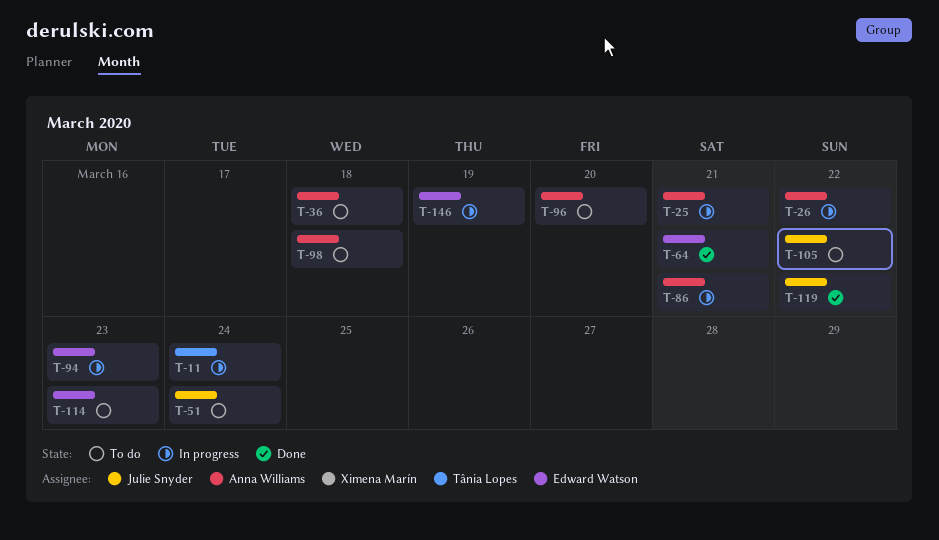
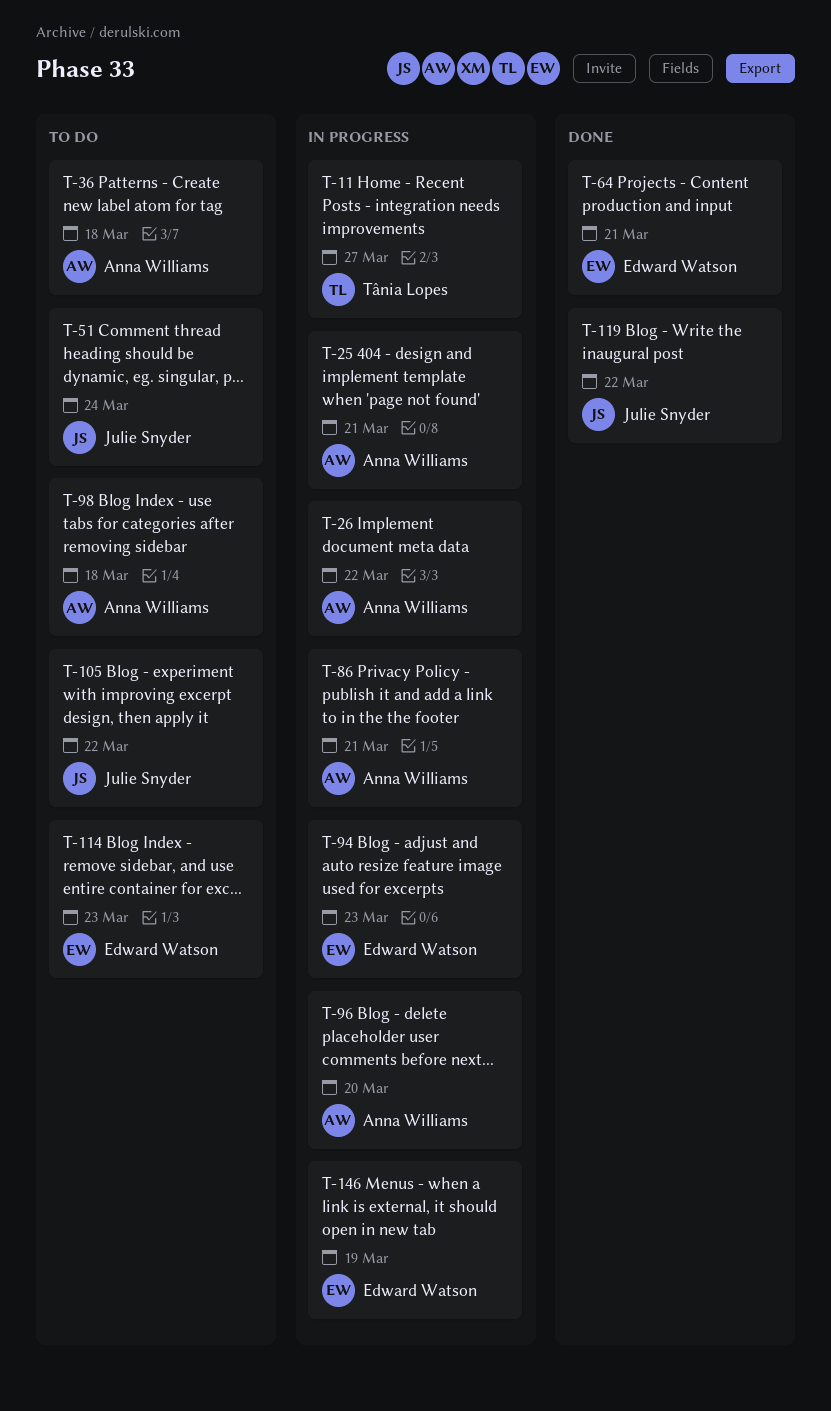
T-11, due: Mar 24 -> Mar 27
T-96, status: To do -> In progress

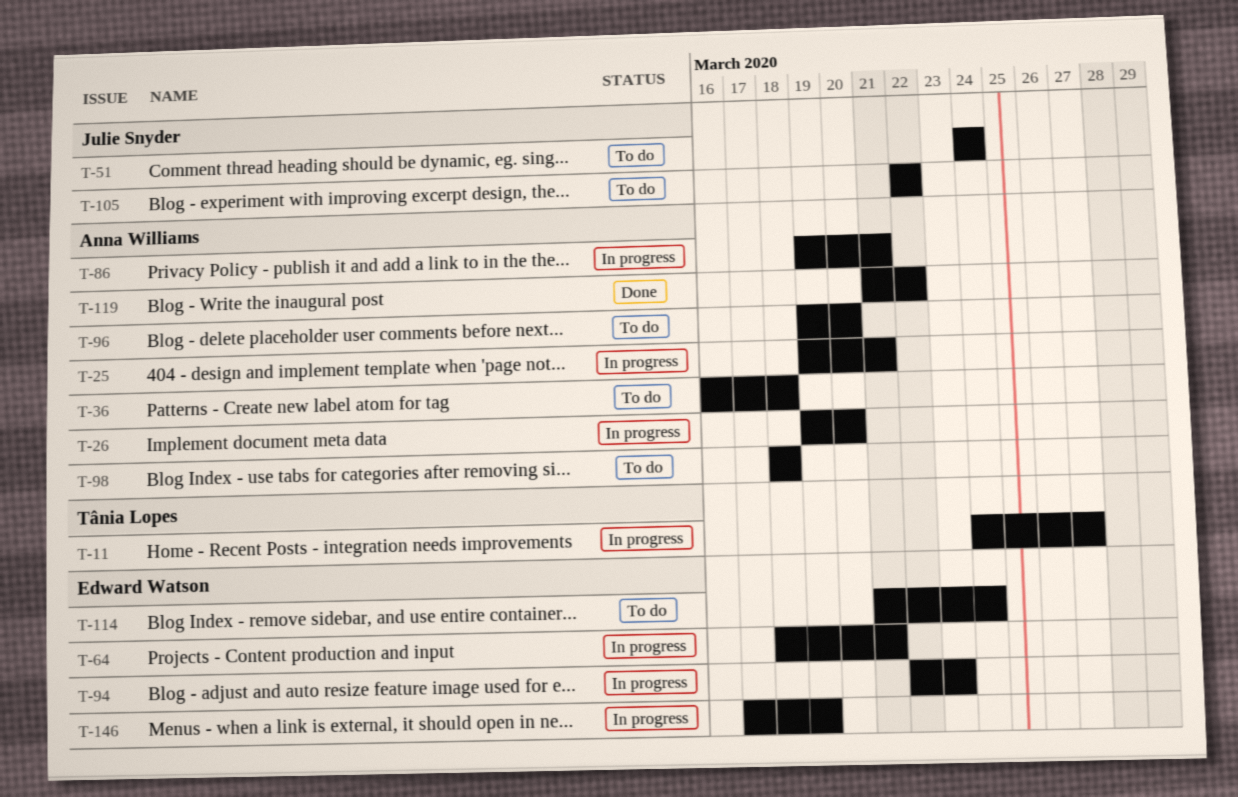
T-26, due: Mar 22 -> Mar 20
T-64, status: Done -> In progress
T-96, status: In progress -> To do
T-114, due: Mar 23 -> Mar 24
T-119, owner: Julie Snyder -> Anna Williams

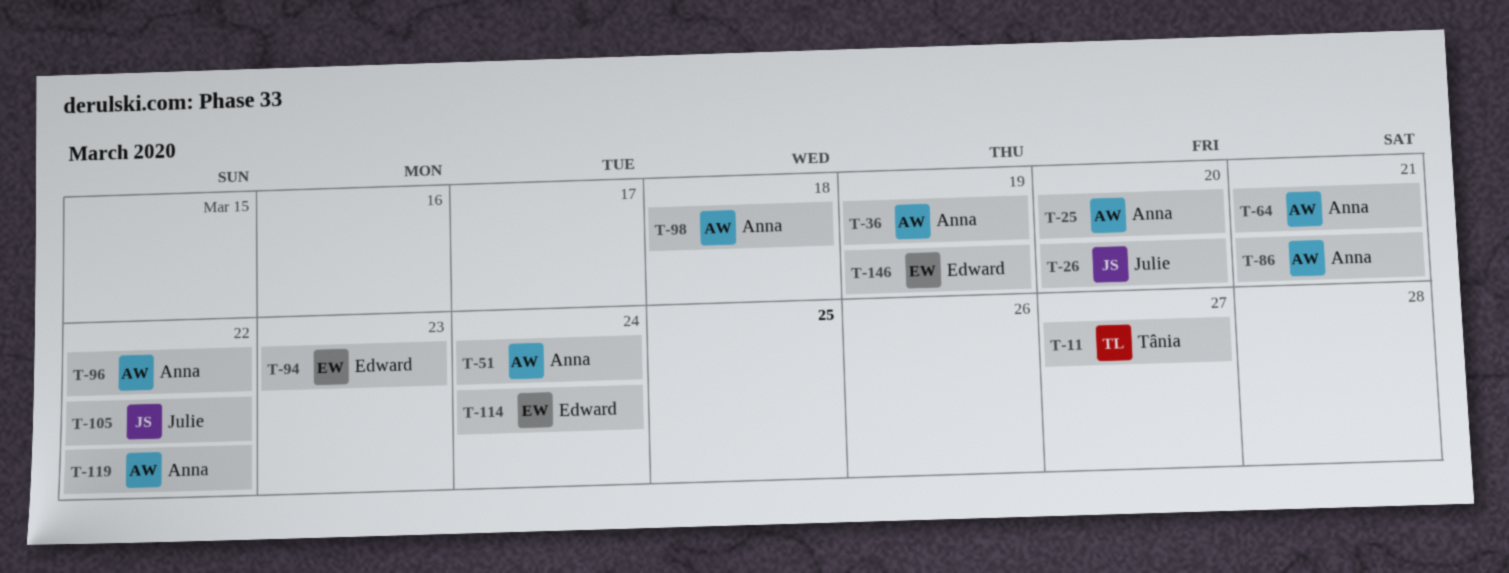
T-25, due: Mar 21 -> Mar 20
T-26, owner: Anna Williams -> Julie Snyder
T-36, due: Mar 18 -> Mar 19
T-51, owner: Julie Snyder -> Anna Williams
T-64, owner: Edward Watson -> Anna Williams
T-96, due: Mar 20 -> Mar 22

